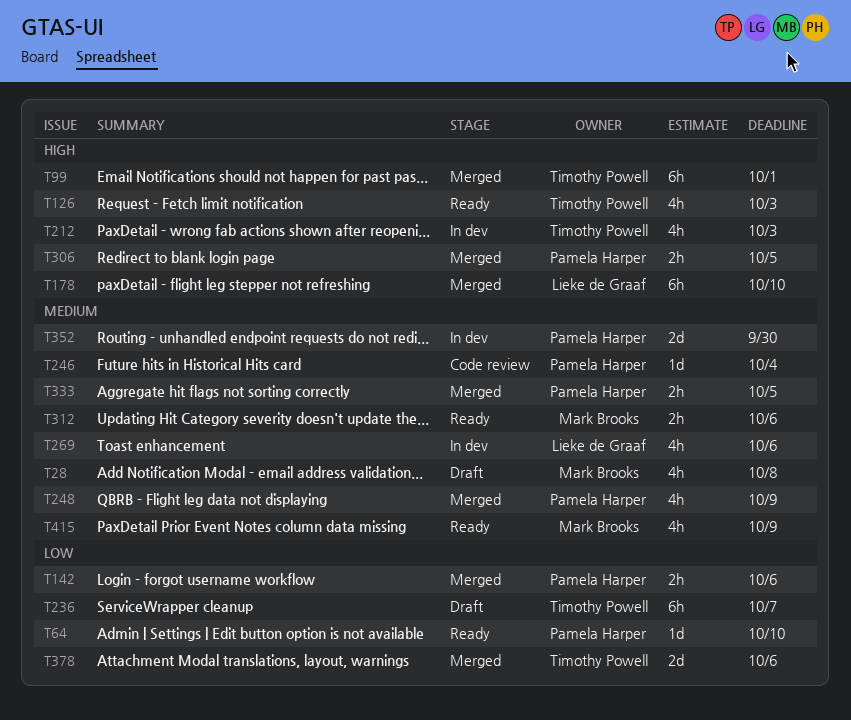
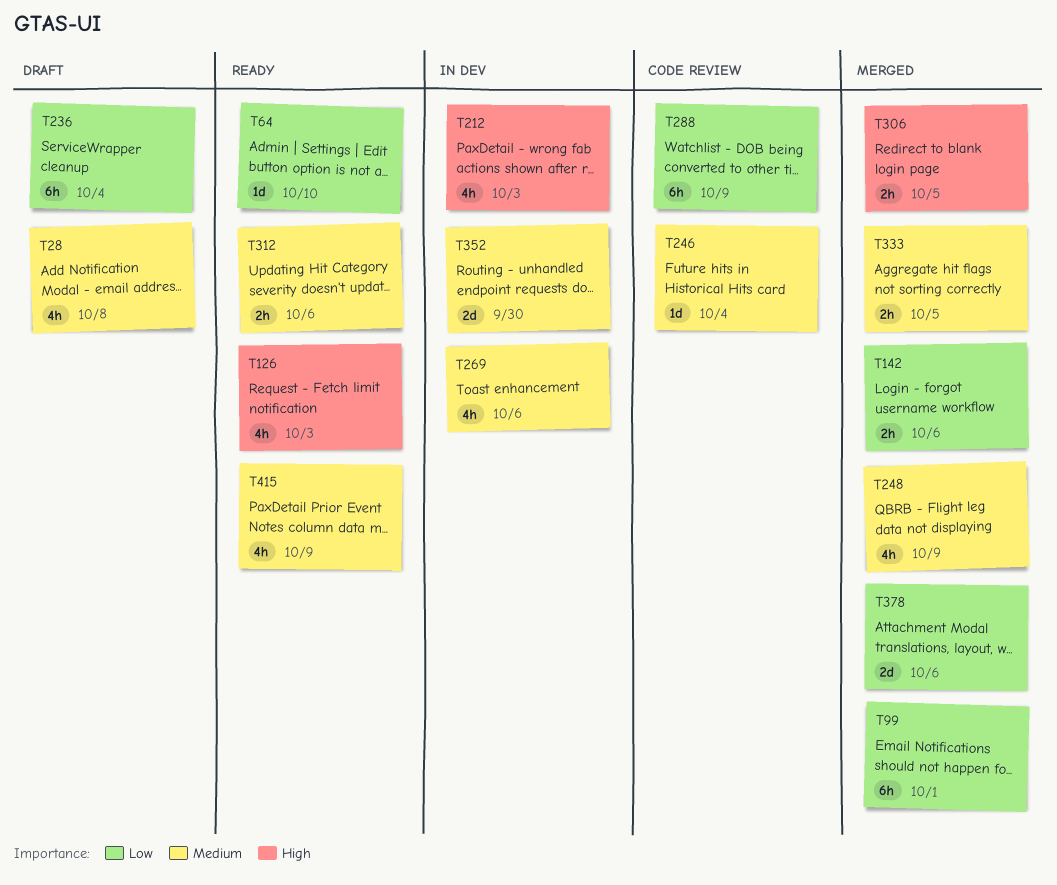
T99, priority: High -> Low
T178: present -> none
T236, due: Oct 7 -> Oct 4
T288: none -> present

